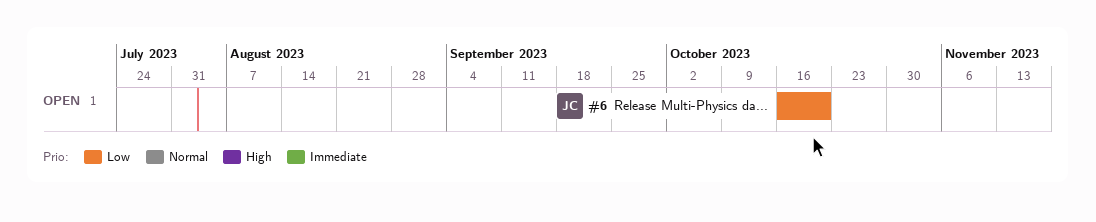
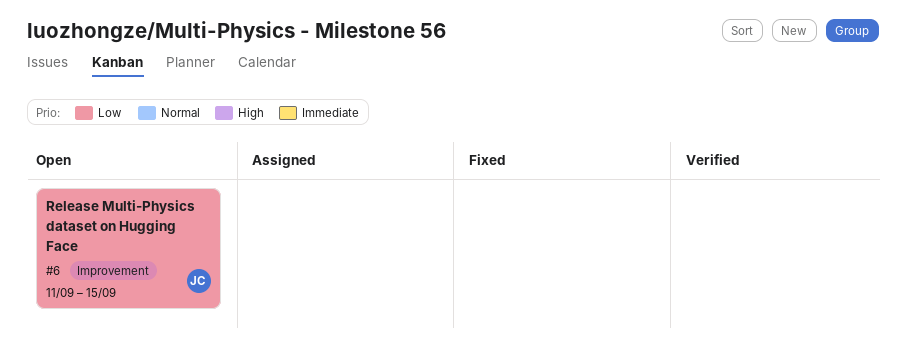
#6, start: Oct 16 -> Sep 11
#6, due: Oct 20 -> Sep 15

